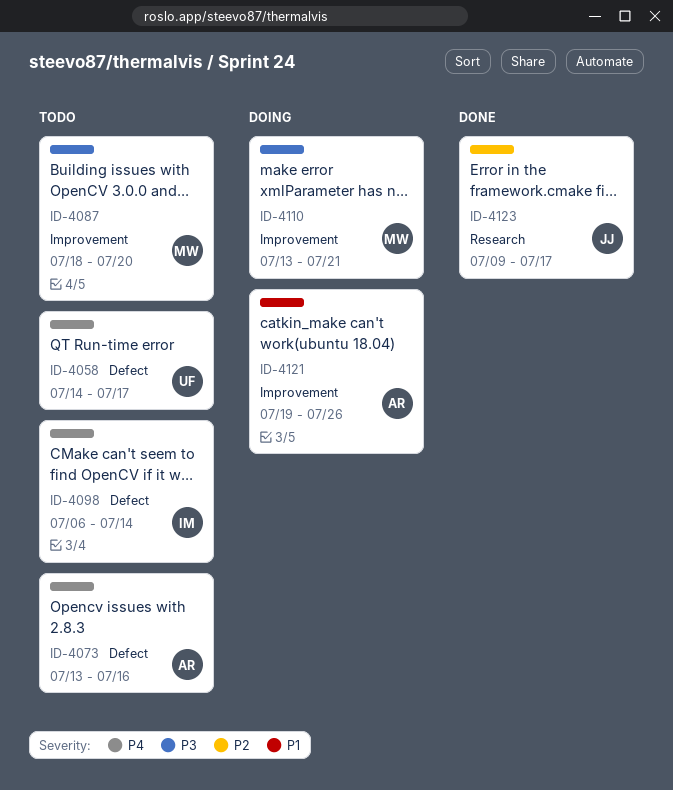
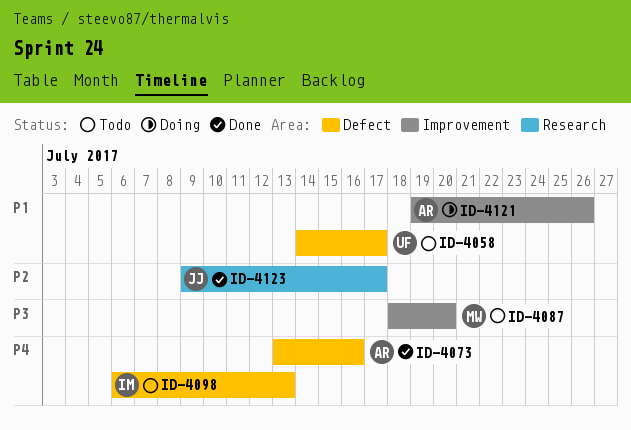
ID-4058, priority: P4 -> P1
ID-4073, status: Todo -> Done
ID-4098, due: Jul 14 -> Jul 13
ID-4110: present -> none

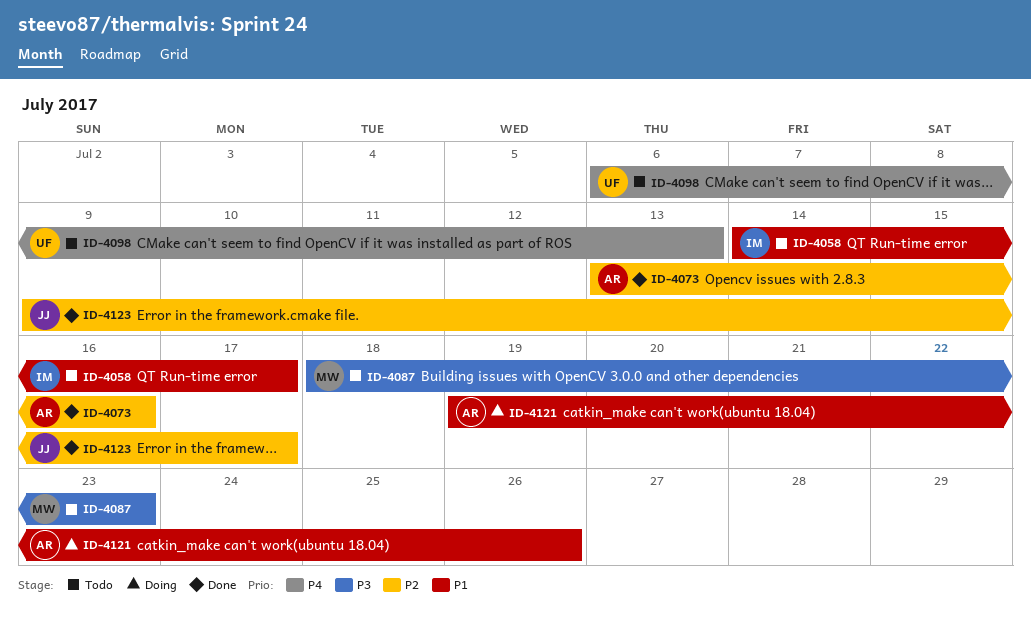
ID-4058, owner: UF -> IM
ID-4073, priority: P4 -> P2
ID-4087, due: Jul 20 -> Jul 23
ID-4098, owner: IM -> UF

